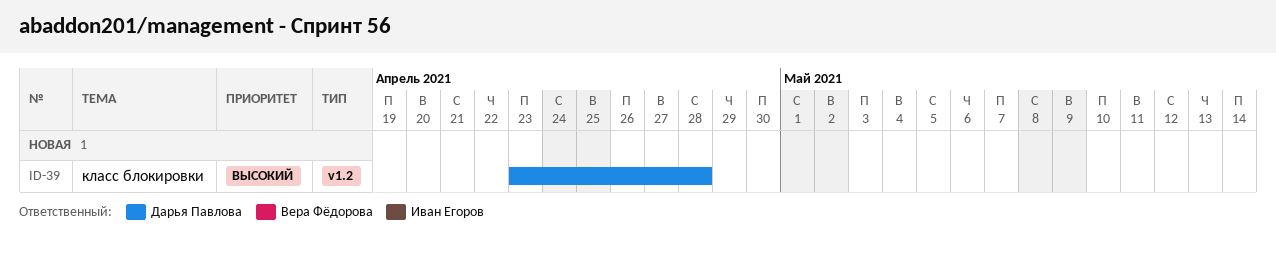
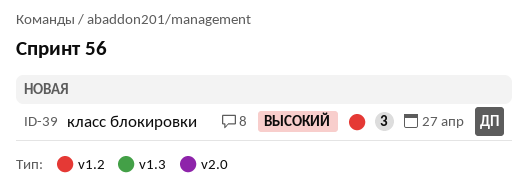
ID-39, due: Apr 28 -> Apr 27

